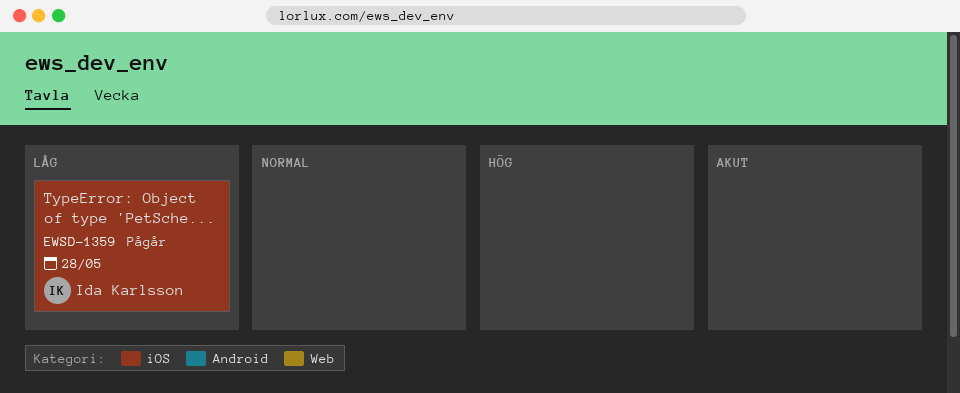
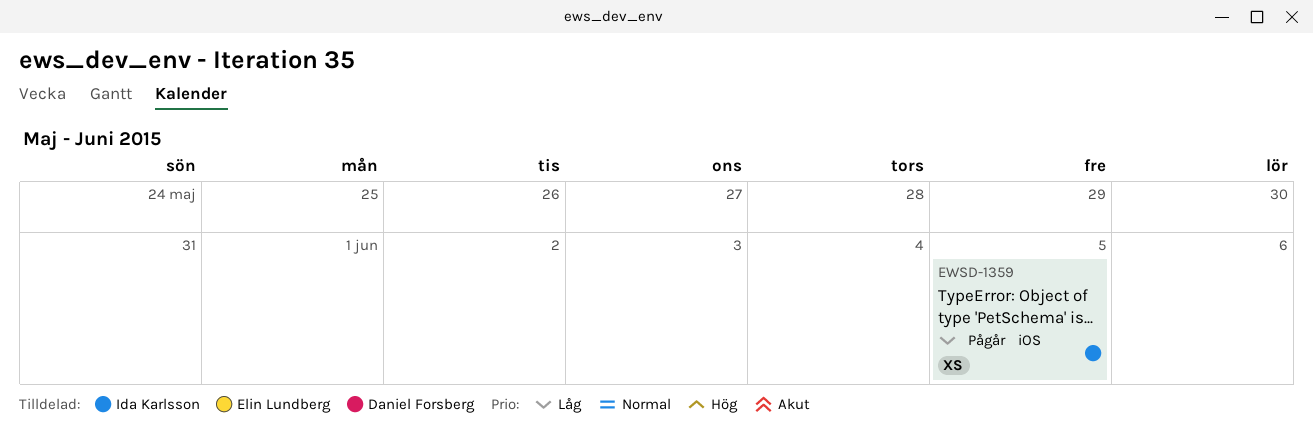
EWSD-1359, due: May 28 -> Jun 5

